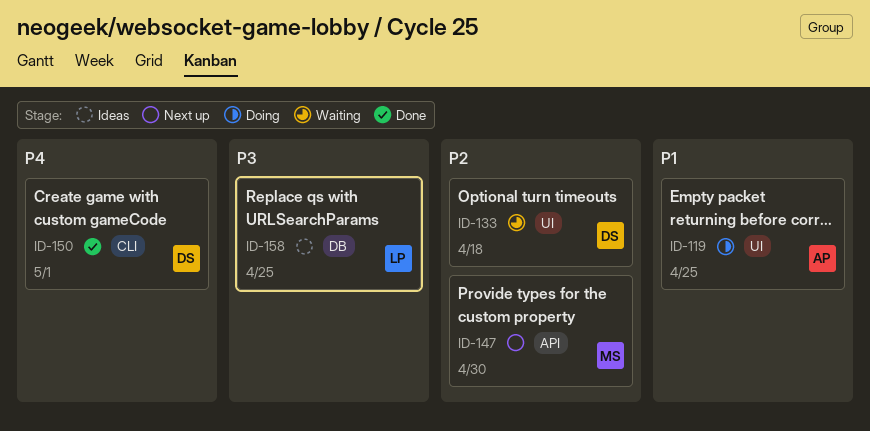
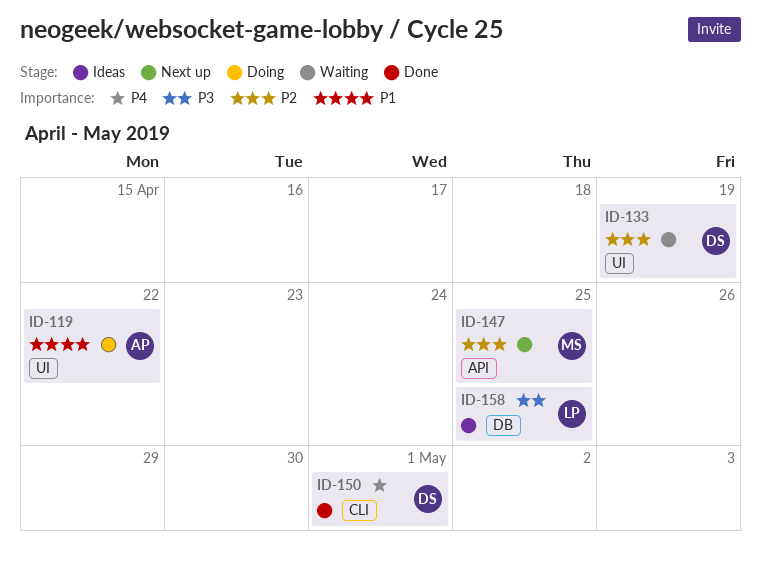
ID-119, due: Apr 25 -> Apr 22
ID-133, due: Apr 18 -> Apr 19
ID-147, due: Apr 30 -> Apr 25

